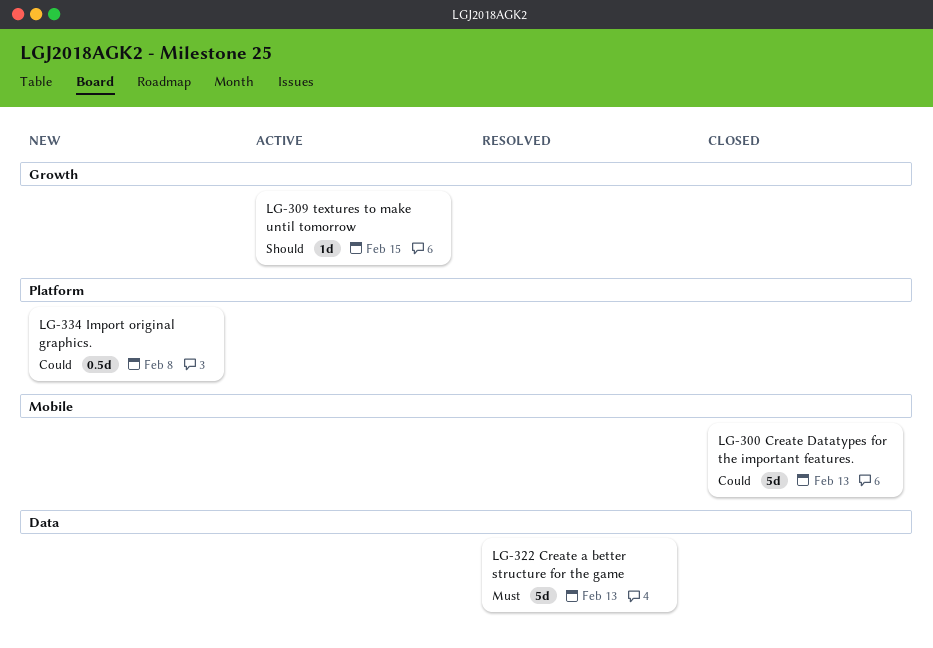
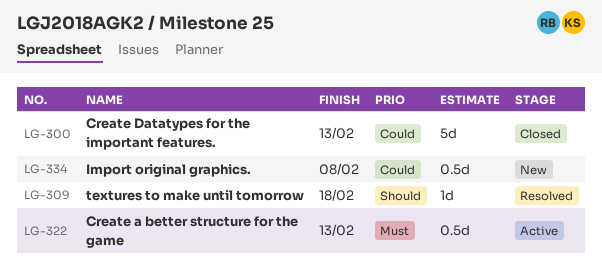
LG-309, status: Active -> Resolved
LG-309, due: Feb 15 -> Feb 18
LG-322, status: Resolved -> Active
LG-322, estimate: 5d -> 0.5d

